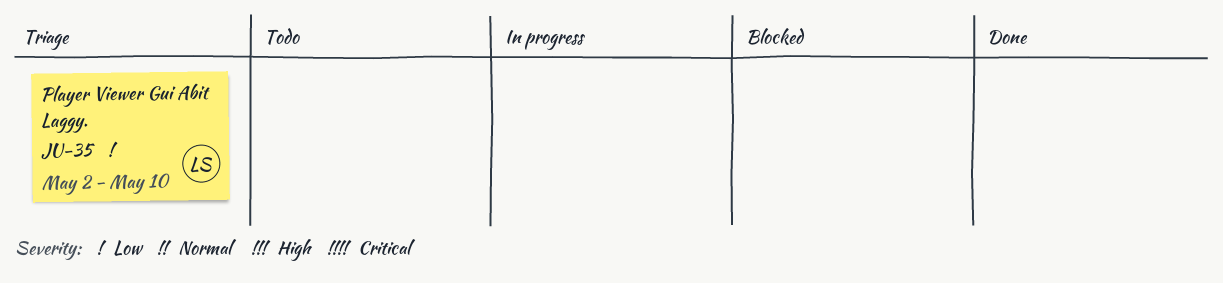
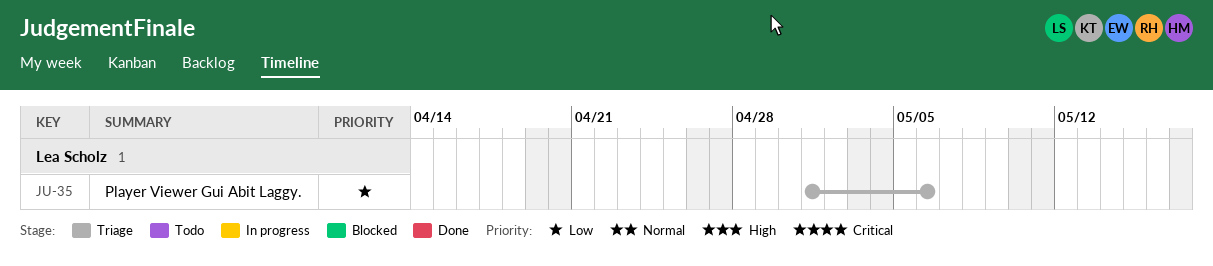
JU-35, start: May 2 -> May 1
JU-35, due: May 10 -> May 6

